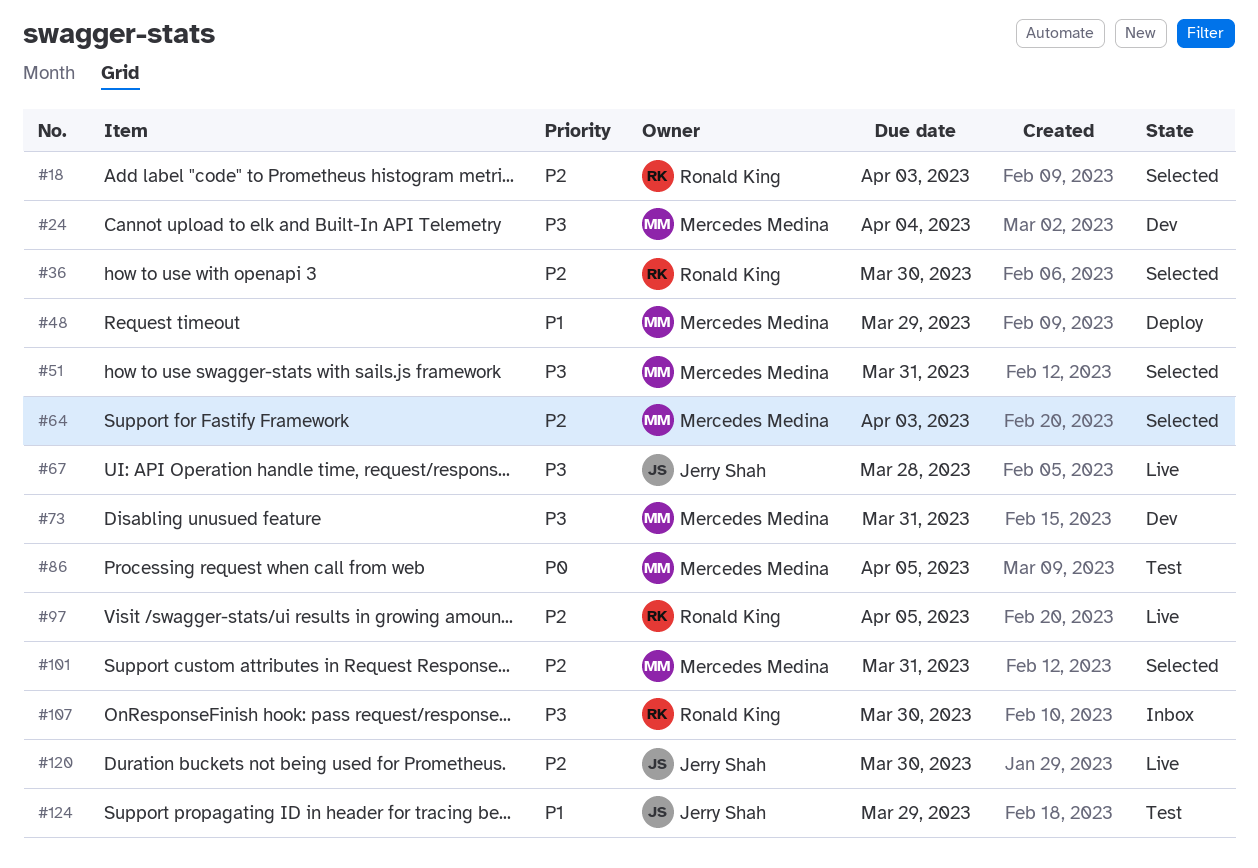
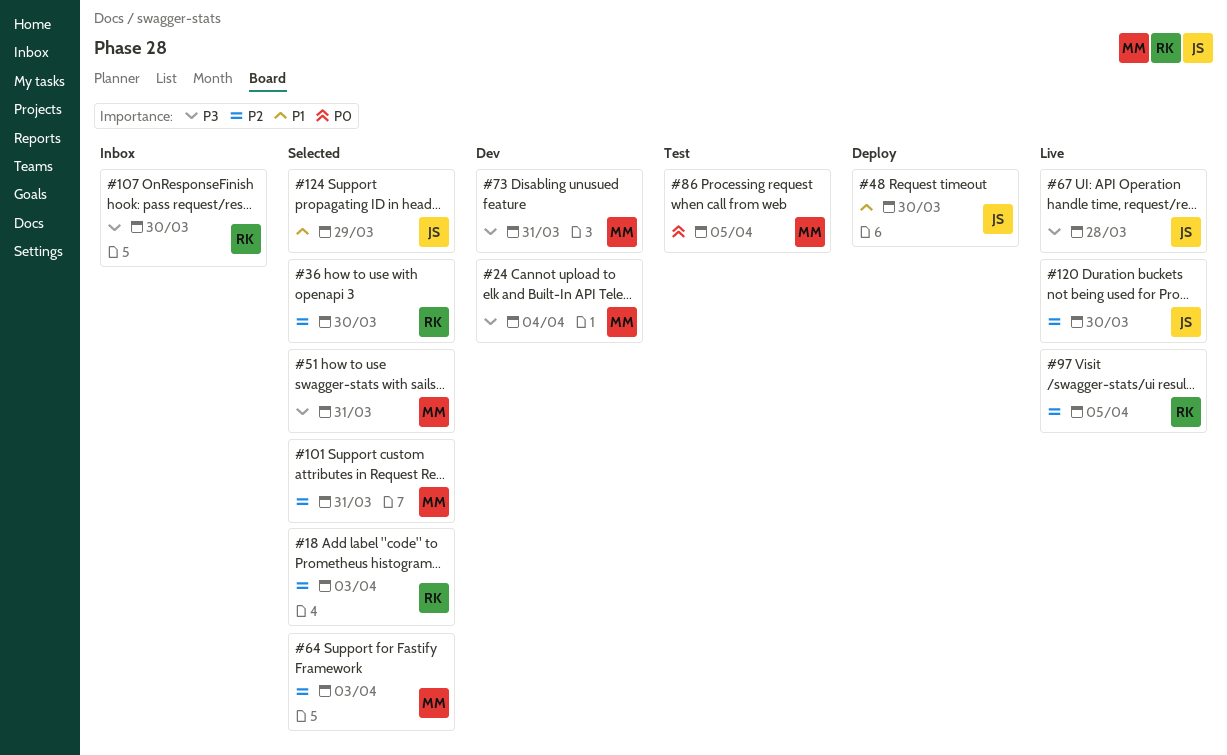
#48, owner: Mercedes Medina -> Jerry Shah
#48, due: Mar 29 -> Mar 30
#124, status: Test -> Selected

